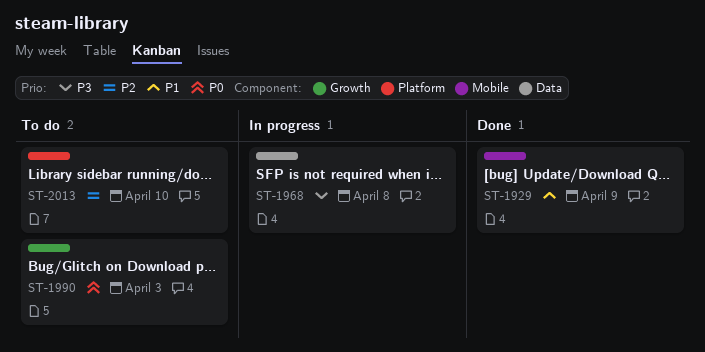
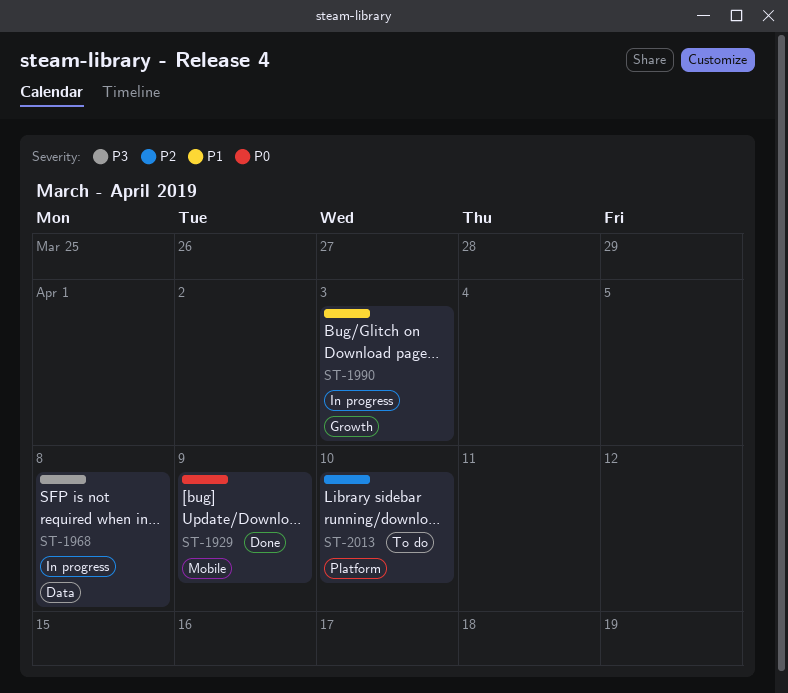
ST-1929, priority: P1 -> P0
ST-1990, status: To do -> In progress
ST-1990, priority: P0 -> P1

